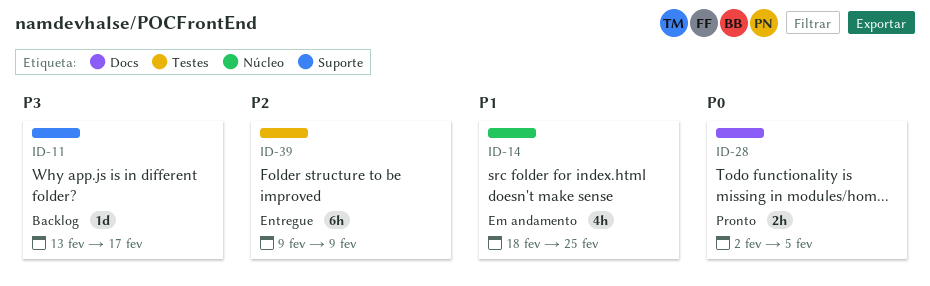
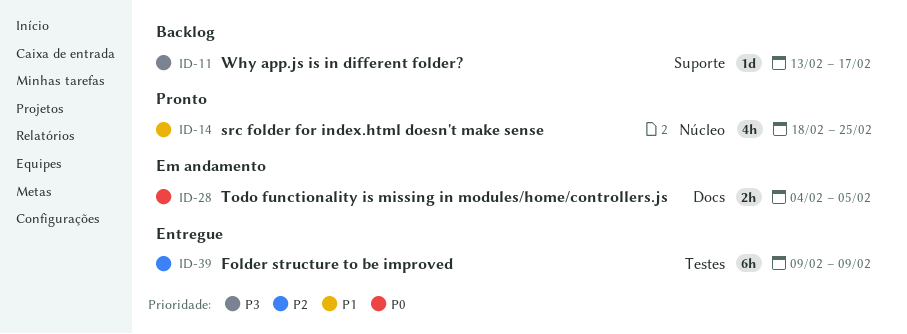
ID-14, status: Em andamento -> Pronto
ID-28, status: Pronto -> Em andamento
ID-28, start: Feb 2 -> Feb 4

